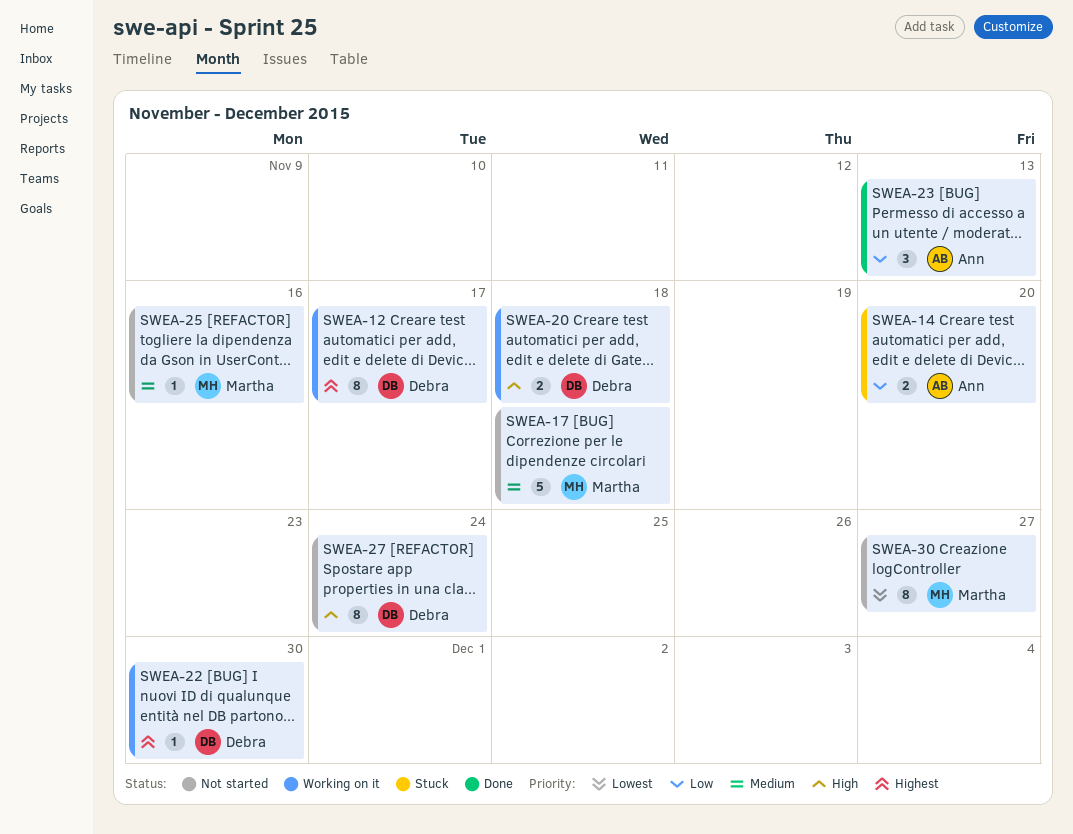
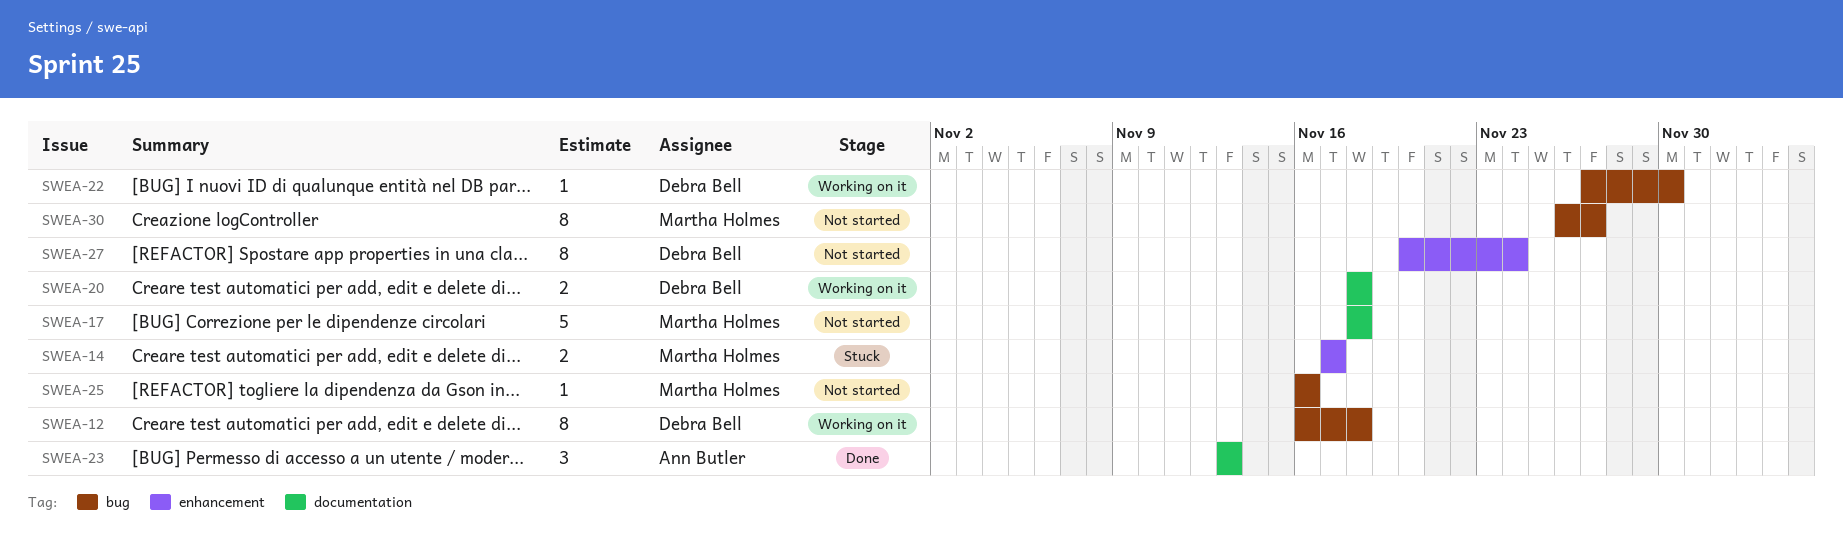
SWEA-12, due: Nov 17 -> Nov 18
SWEA-14, owner: Ann Butler -> Martha Holmes
SWEA-14, due: Nov 20 -> Nov 17

